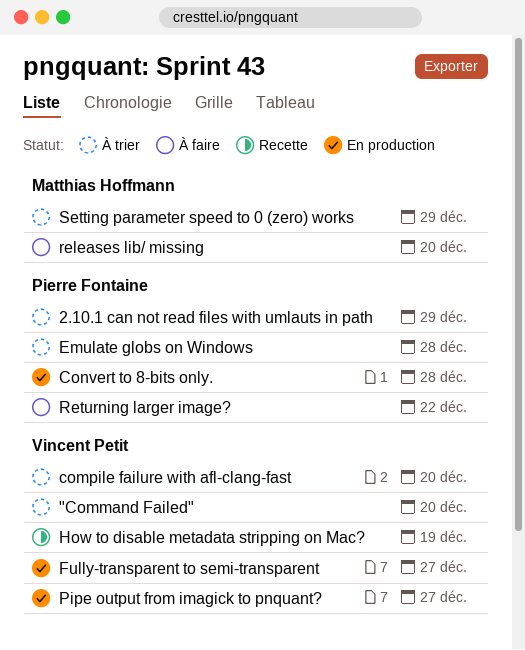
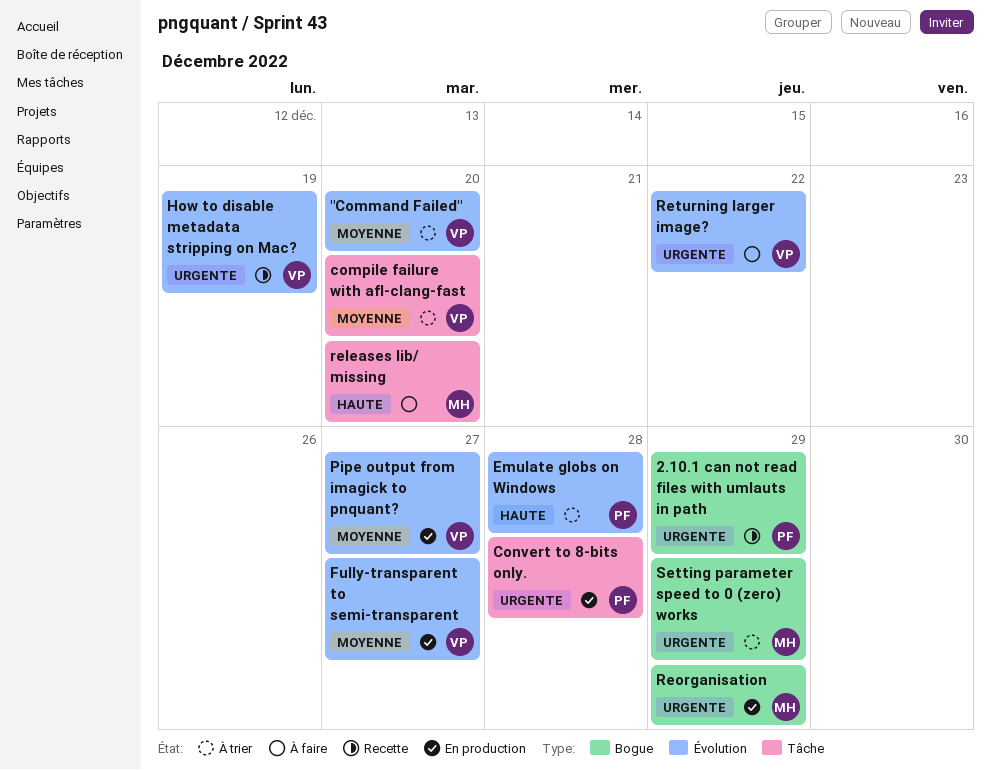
2.10.1 can not read files with umlauts in path, status: À trier -> Recette
Reorganisation: none -> present
Returning larger image?, owner: Pierre Fontaine -> Vincent Petit

